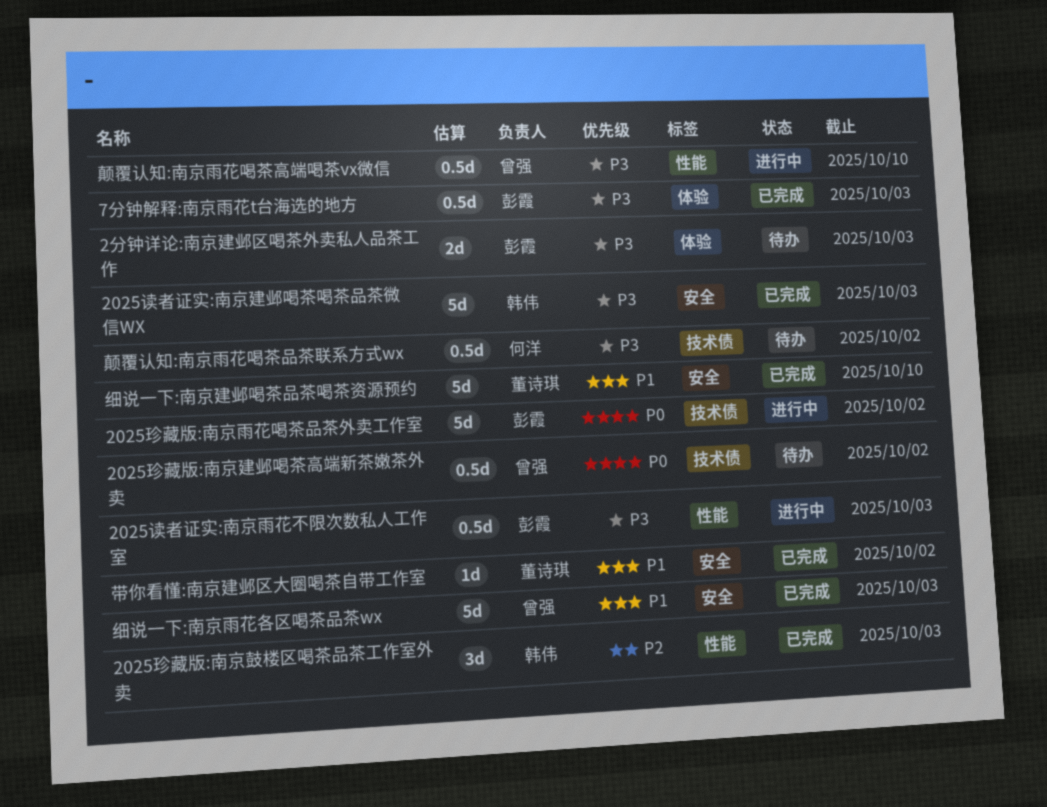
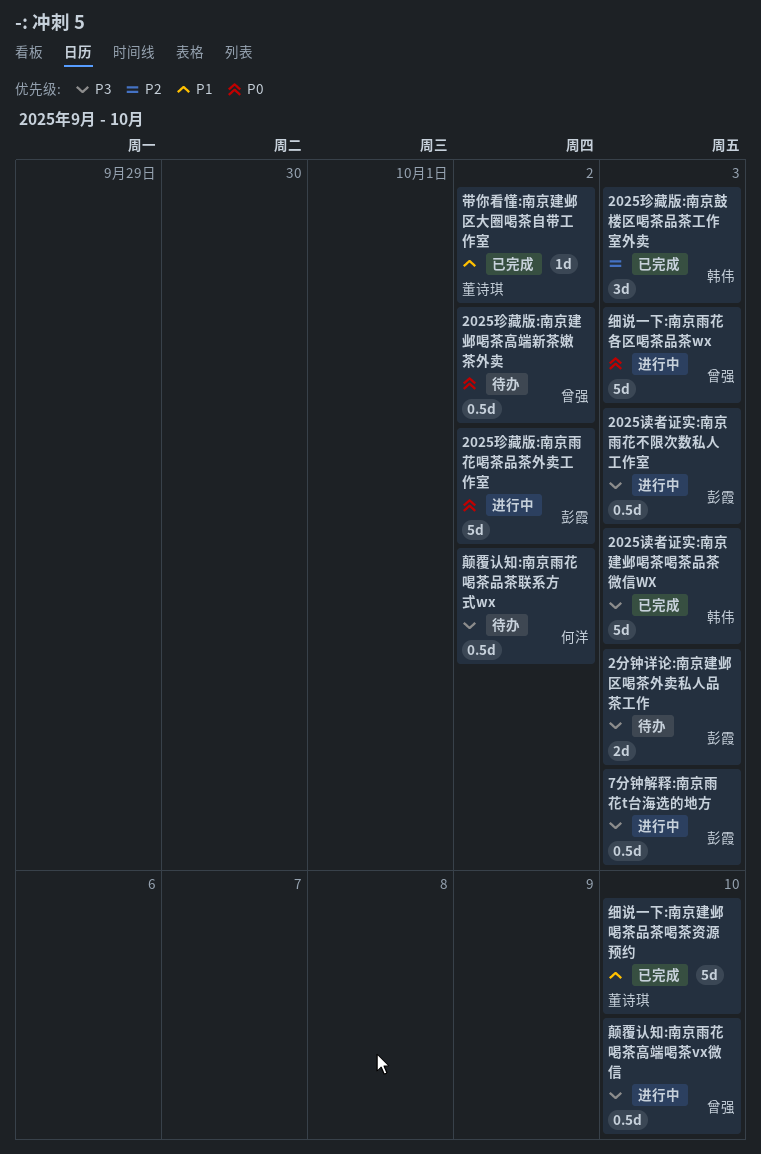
7分钟解释:南京雨花t台海选的地方, status: 已完成 -> 进行中
细说一下:南京雨花各区喝茶品茶wx, status: 已完成 -> 进行中
细说一下:南京雨花各区喝茶品茶wx, priority: P1 -> P0

